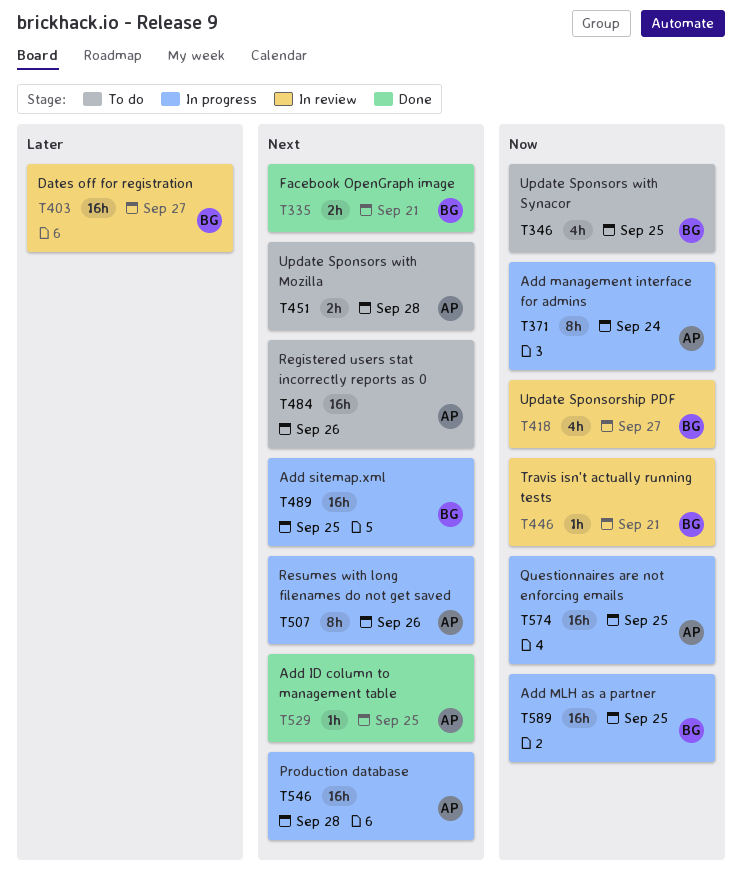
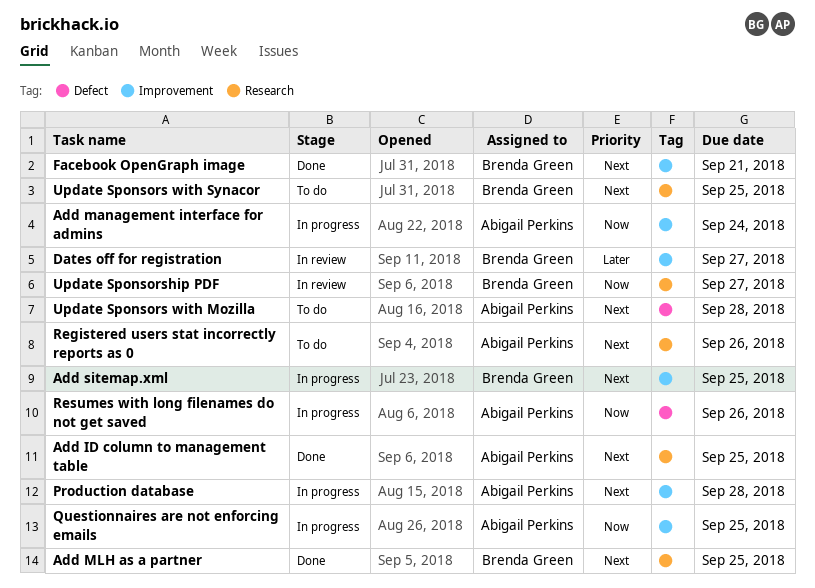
Add MLH as a partner, status: In progress -> Done
Add MLH as a partner, priority: Now -> Next
Resumes with long filenames do not get saved, priority: Next -> Now
Travis isn't actually running tests: present -> none
Update Sponsors with Synacor, priority: Now -> Next

